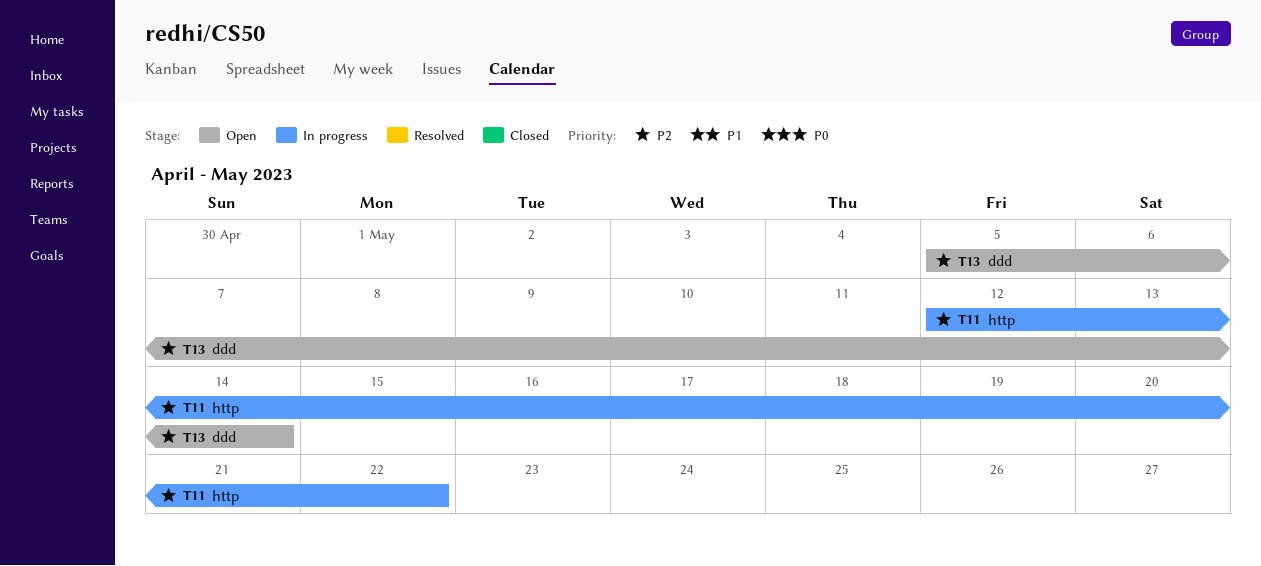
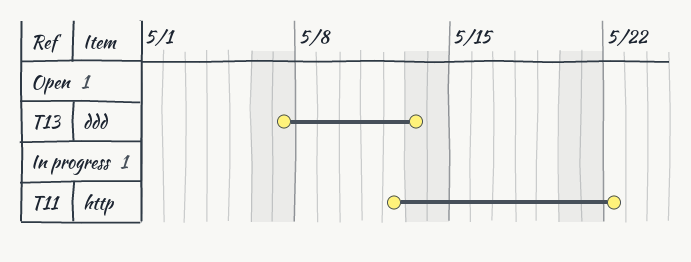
T13, start: May 5 -> May 7
T13, due: May 14 -> May 13

